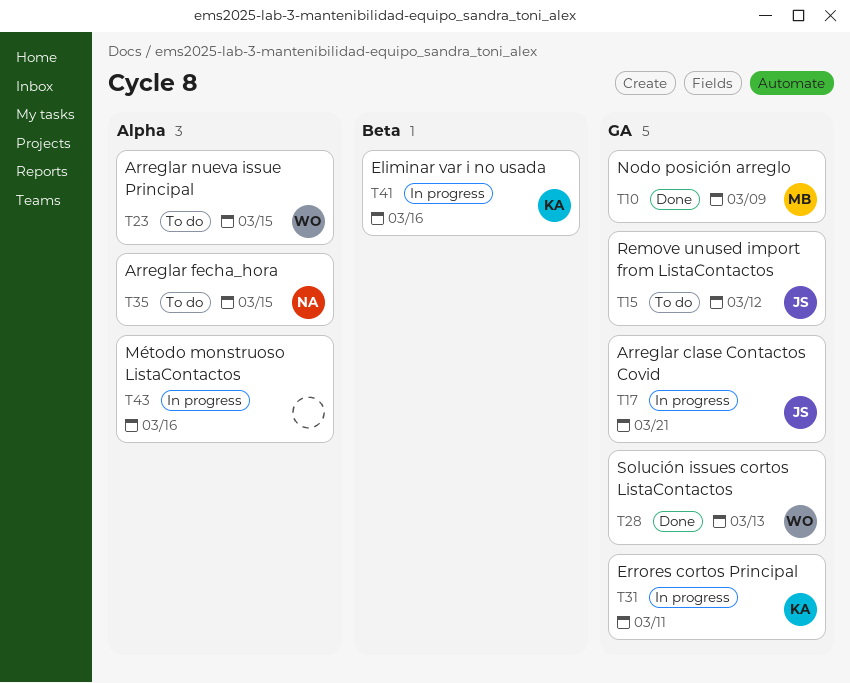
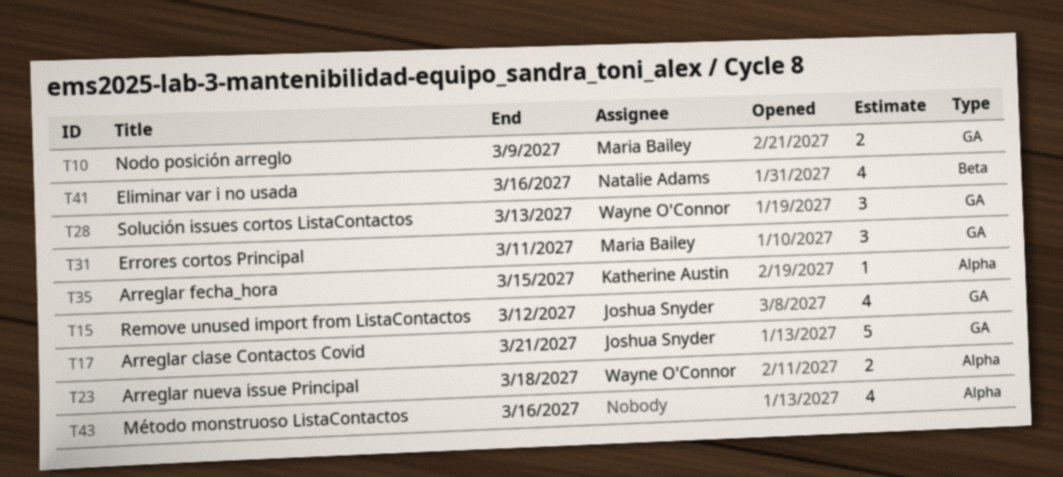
T23, due: Mar 15 -> Mar 18
T31, owner: Katherine Austin -> Maria Bailey
T35, owner: Natalie Adams -> Katherine Austin
T41, owner: Katherine Austin -> Natalie Adams

